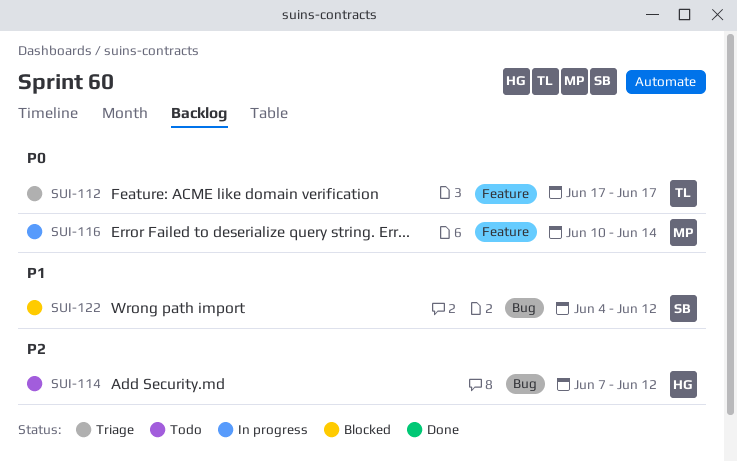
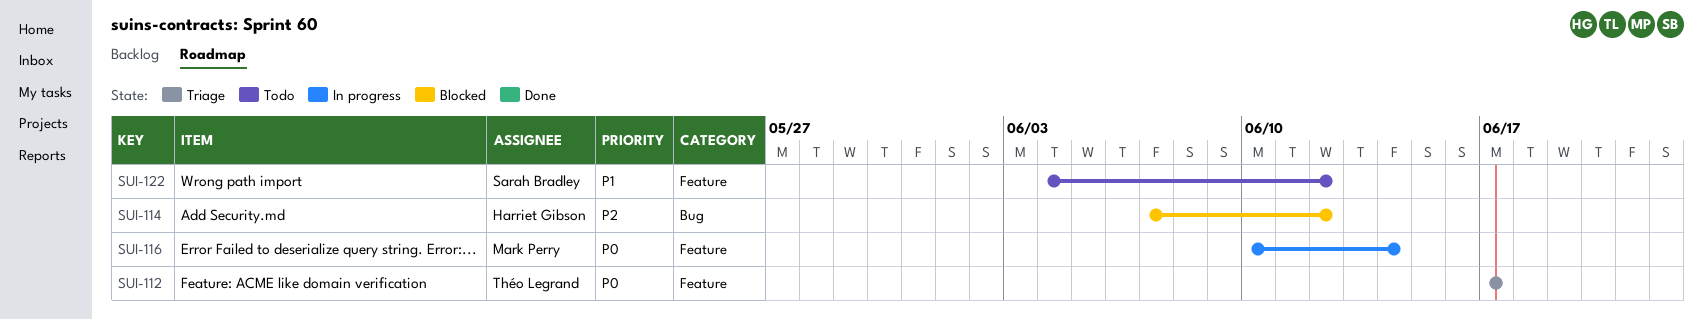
SUI-114, status: Todo -> Blocked
SUI-122, status: Blocked -> Todo
SUI-122, label: Bug -> Feature

